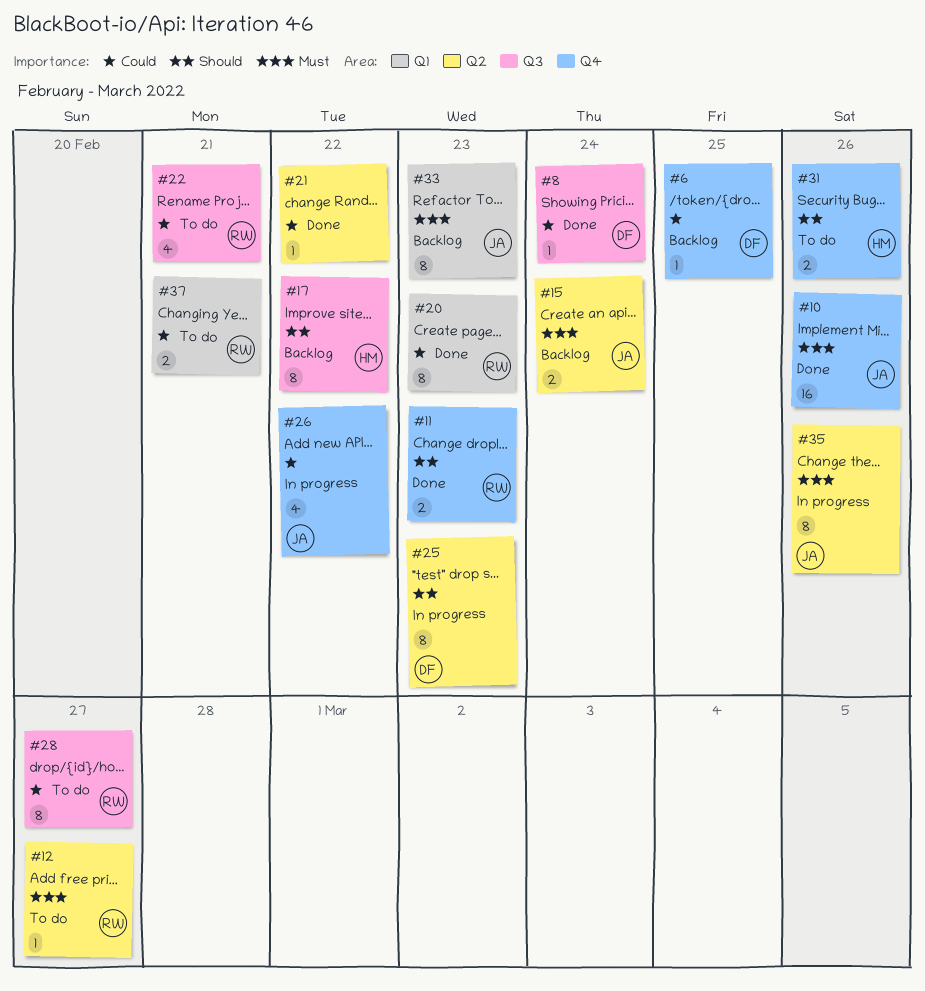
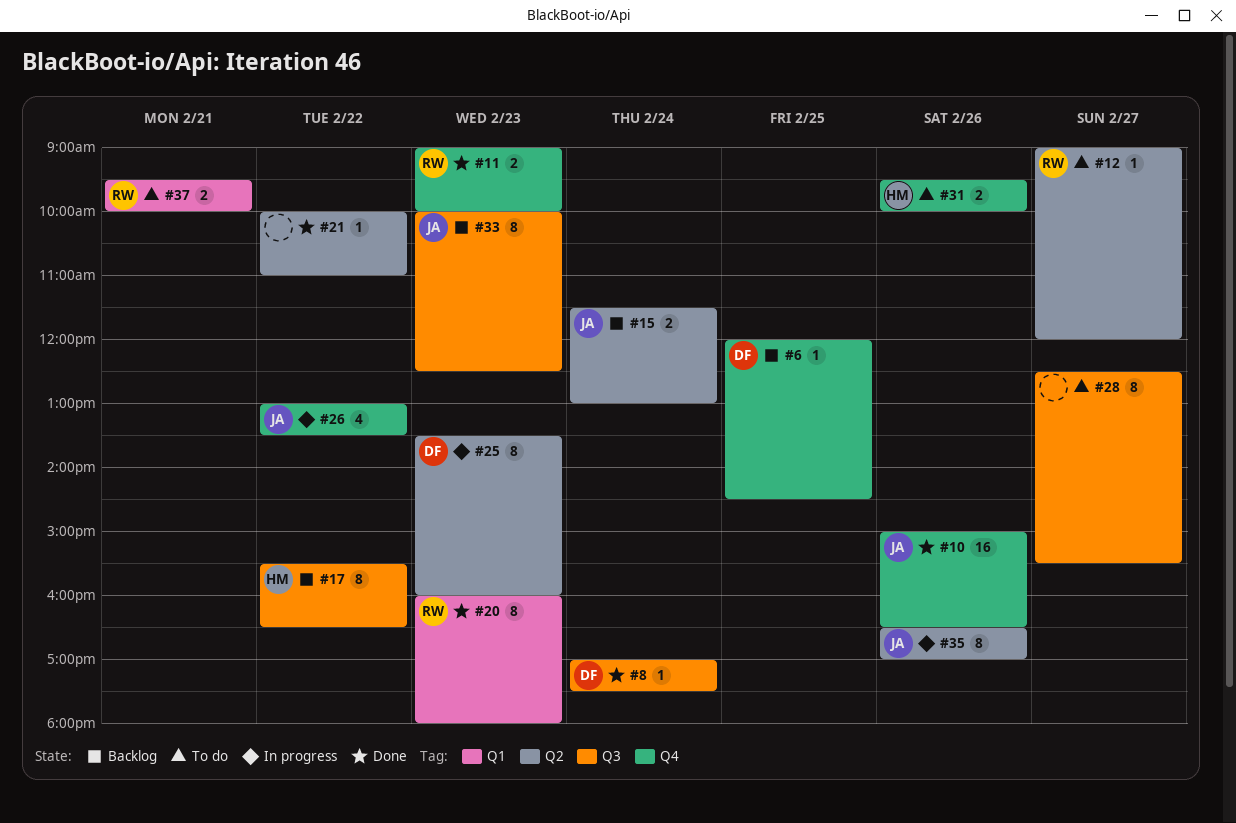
#22: present -> none
#28, owner: RW -> none
#33, label: Q1 -> Q3

